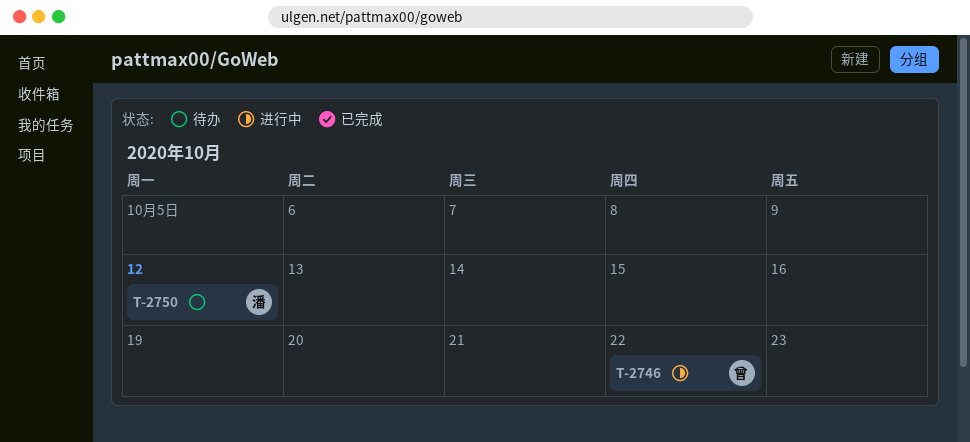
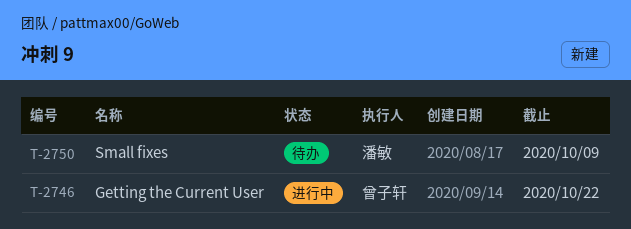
T-2750, due: Oct 12 -> Oct 9

